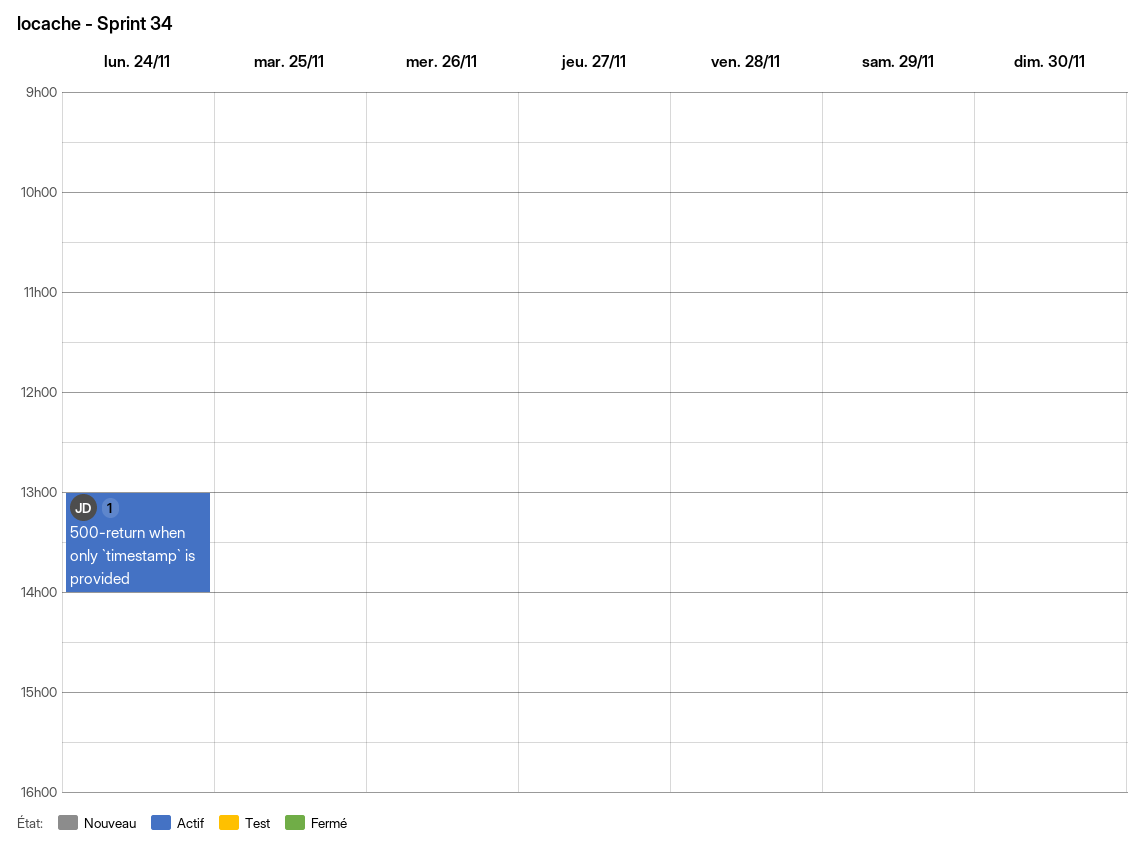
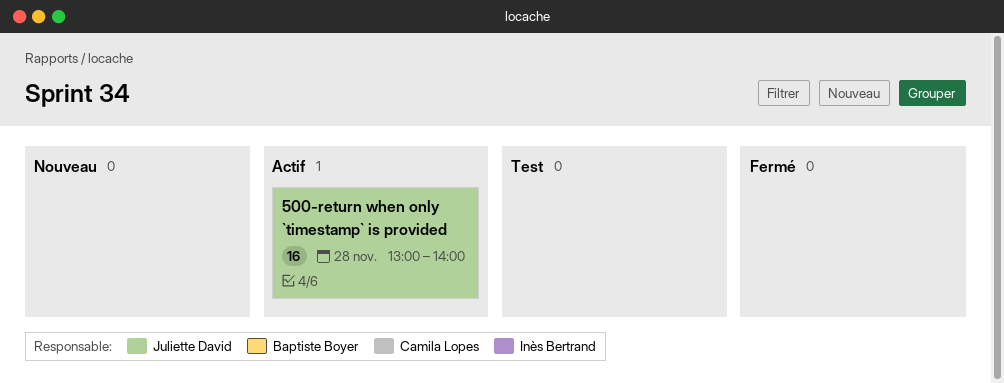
500-return when only `timestamp` is provided, estimate: 1 -> 16
500-return when only `timestamp` is provided, day: Nov 24 -> Nov 28

